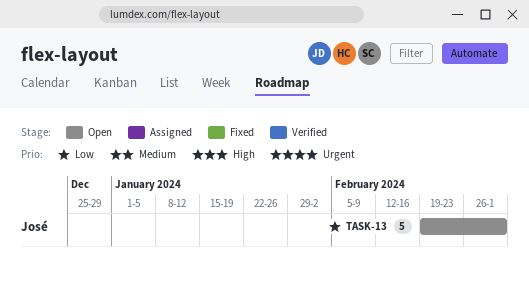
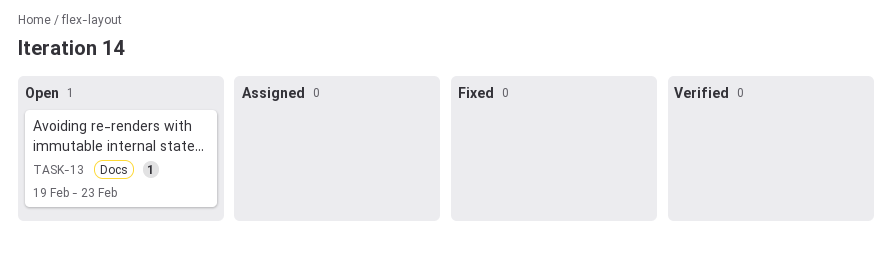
TASK-13, estimate: 5 -> 1
TASK-13, due: Mar 1 -> Feb 23

